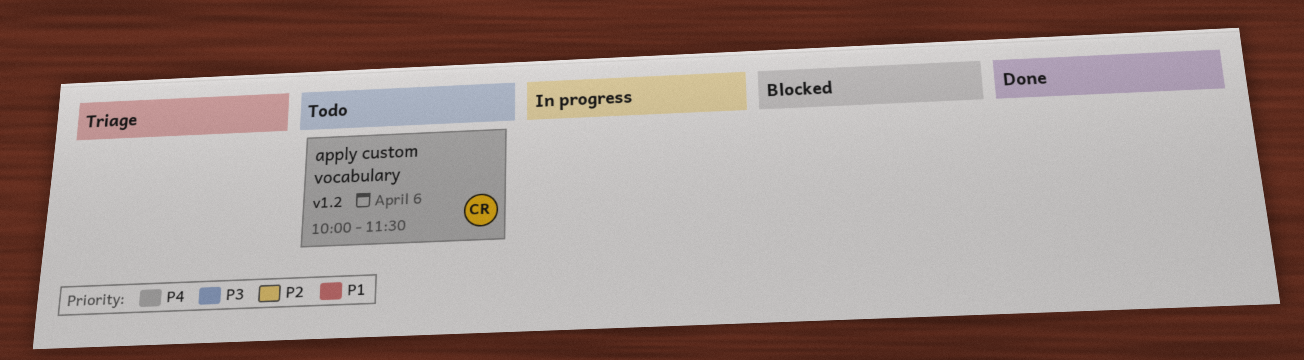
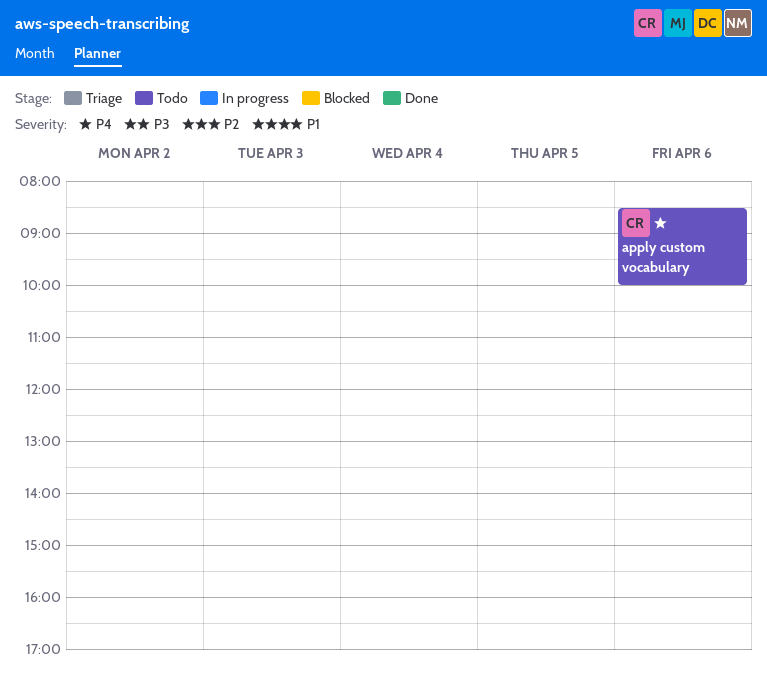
apply custom vocabulary, begins: 10:00 -> 08:30
apply custom vocabulary, ends: 11:30 -> 10:00

